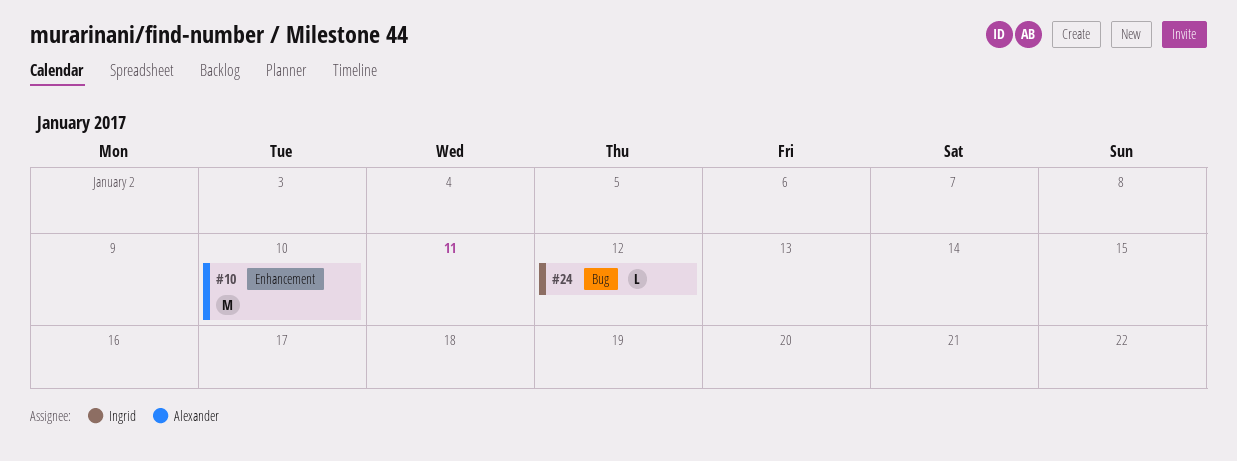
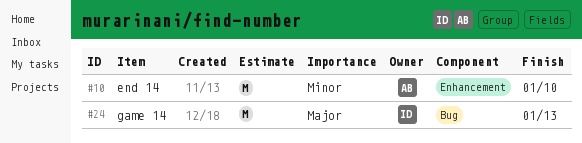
#24, estimate: L -> M
#24, due: Jan 12 -> Jan 13

